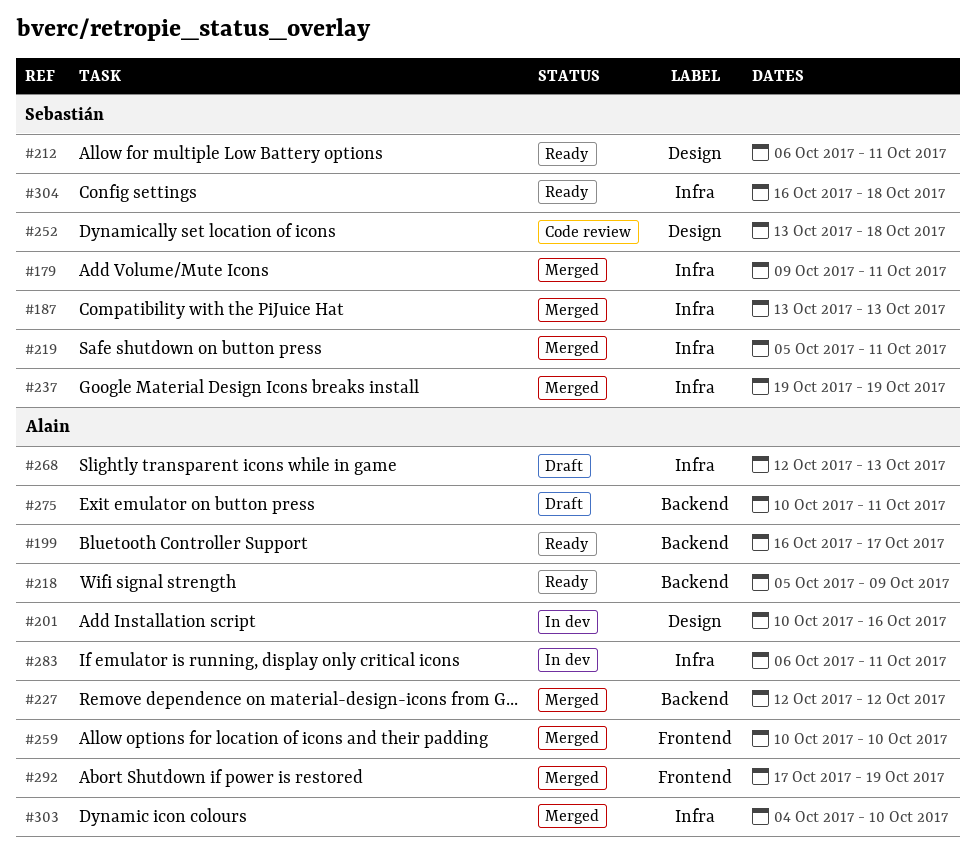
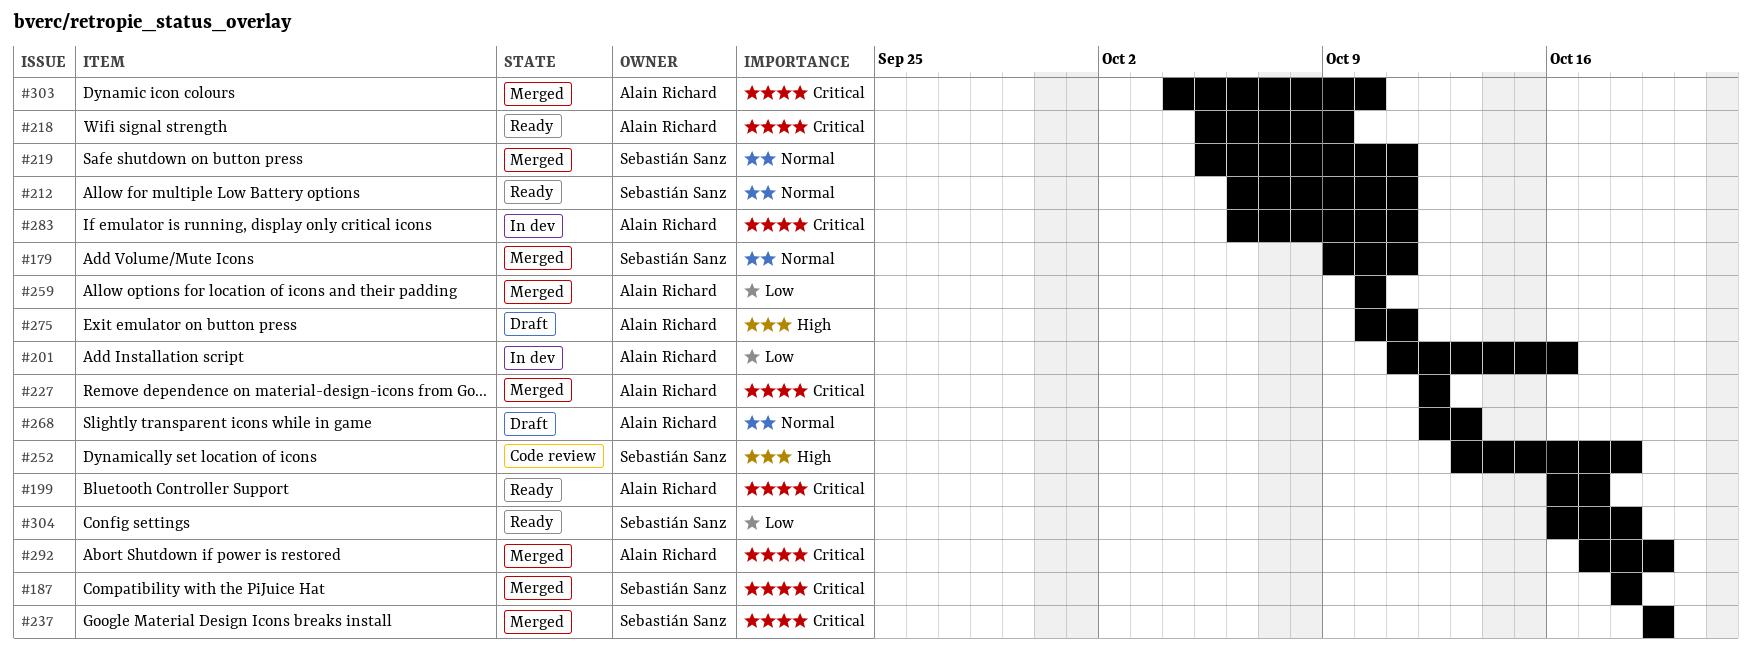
#187, start: Oct 13 -> Oct 18
#187, due: Oct 13 -> Oct 18
#201, start: Oct 10 -> Oct 11

